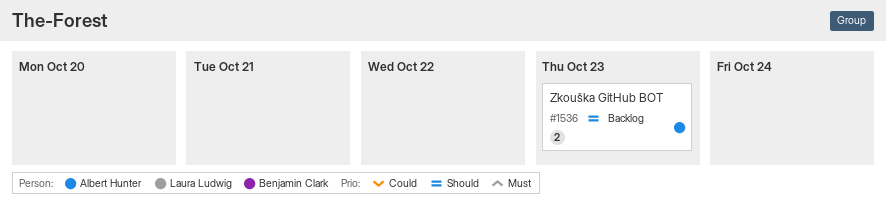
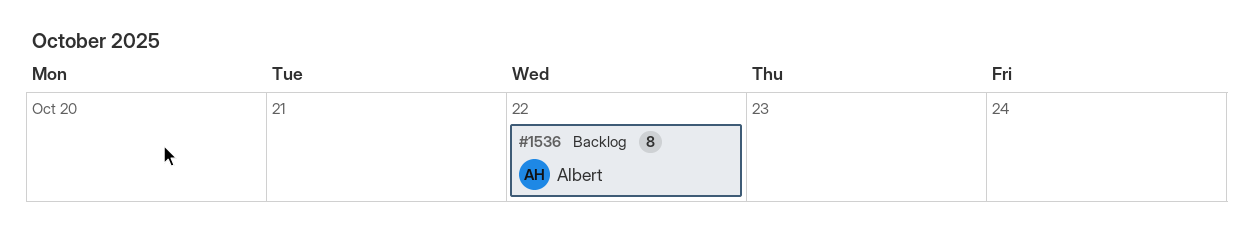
#1536, estimate: 2 -> 8
#1536, due: Oct 23 -> Oct 22

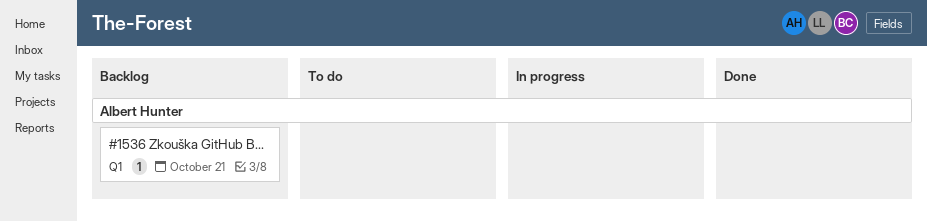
#1536, estimate: 8 -> 1
#1536, due: Oct 22 -> Oct 21

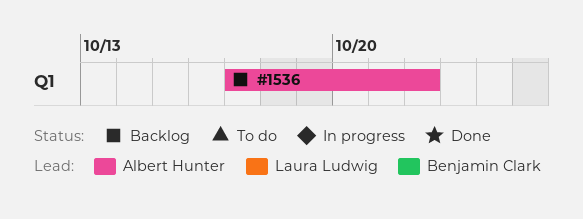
#1536, due: Oct 21 -> Oct 22

